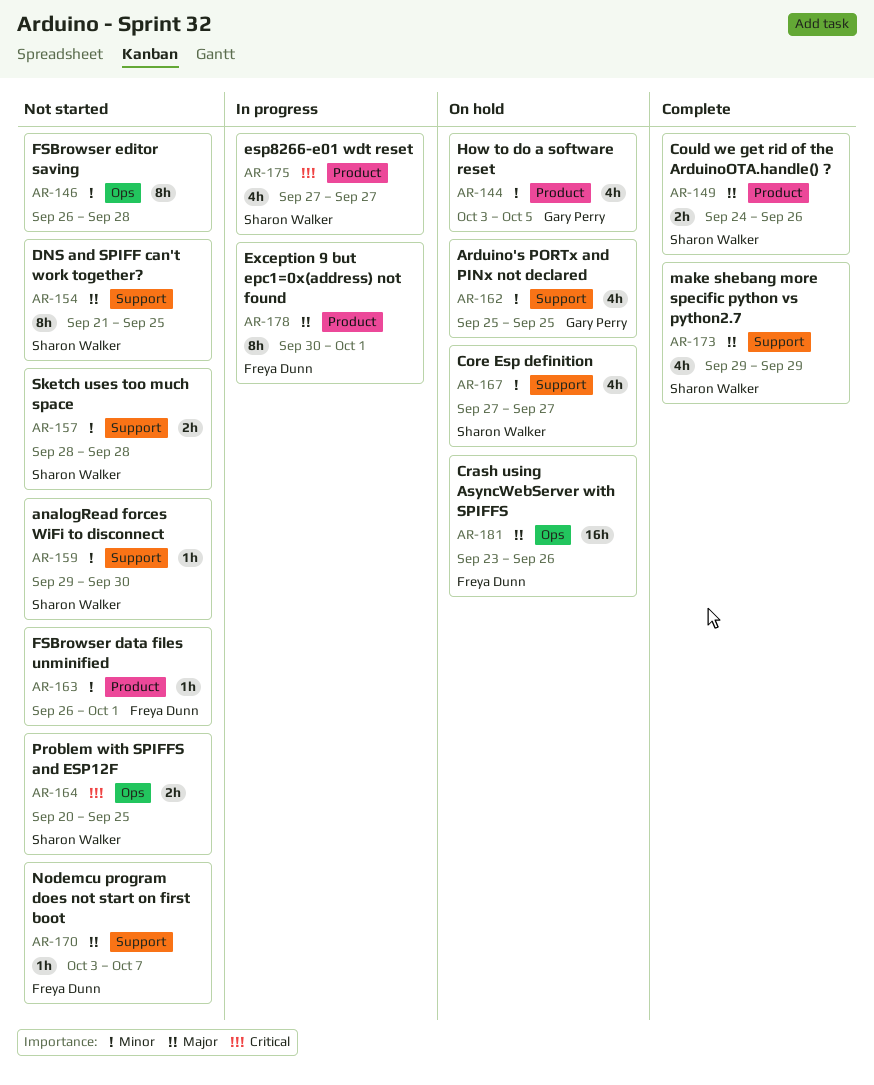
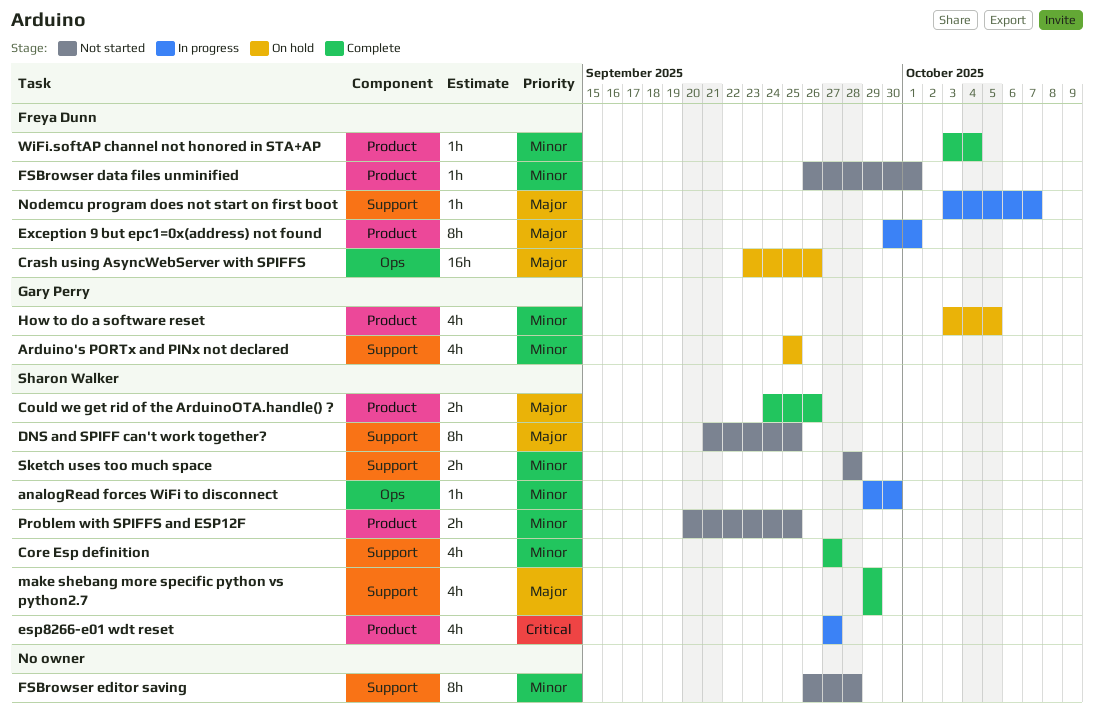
analogRead forces WiFi to disconnect, status: Not started -> In progress
analogRead forces WiFi to disconnect, label: Support -> Ops
Core Esp definition, status: On hold -> Complete
FSBrowser editor saving, label: Ops -> Support
Nodemcu program does not start on first boot, status: Not started -> In progress
Problem with SPIFFS and ESP12F, priority: Critical -> Minor
Problem with SPIFFS and ESP12F, label: Ops -> Product
WiFi.softAP channel not honored in STA+AP: none -> present

